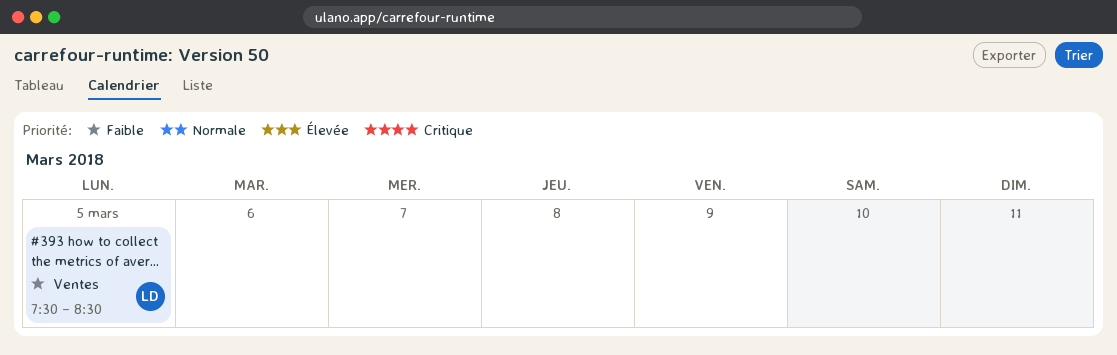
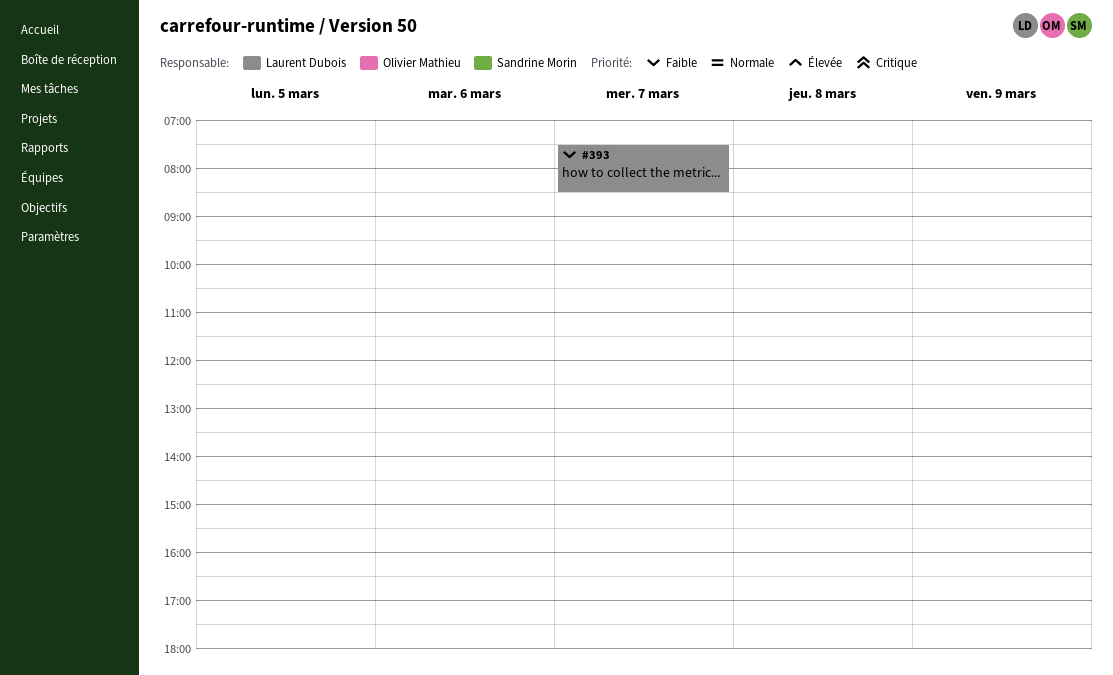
#393, day: Mar 5 -> Mar 7

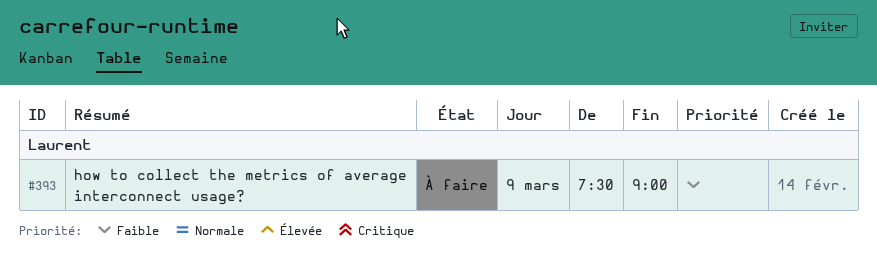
#393, day: Mar 7 -> Mar 9
#393, ends: 08:30 -> 09:00

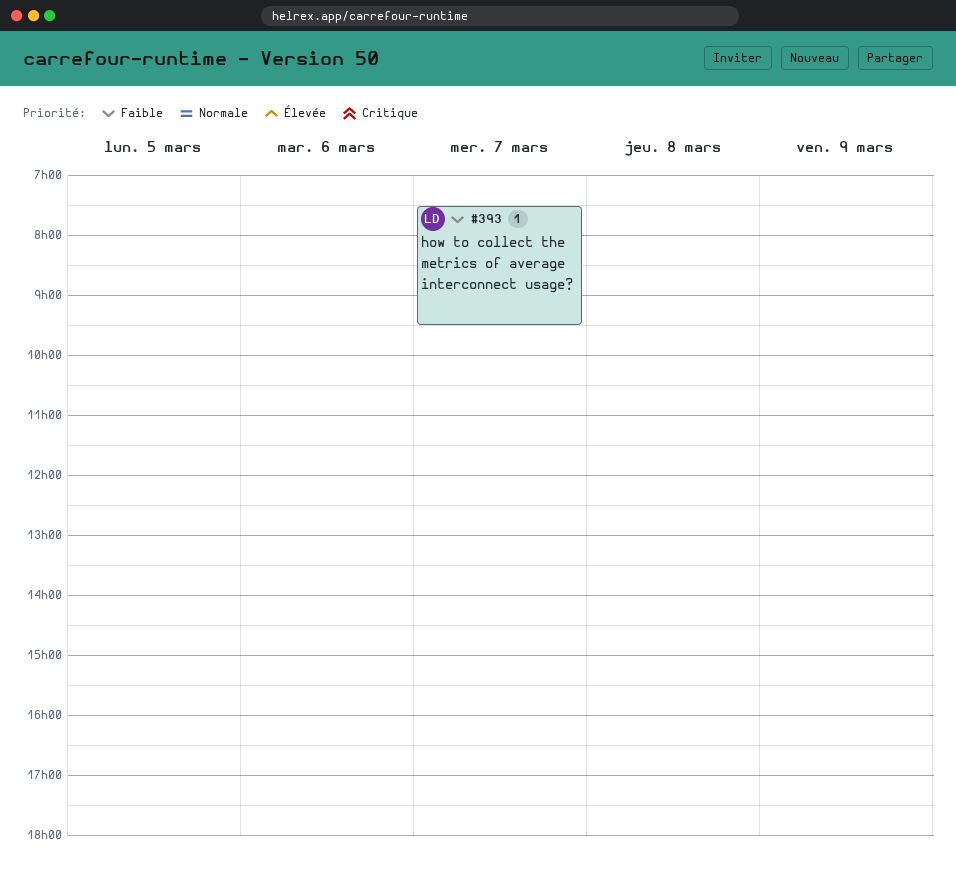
#393, day: Mar 9 -> Mar 7
#393, ends: 09:00 -> 09:30

